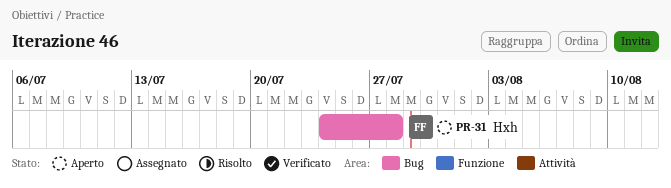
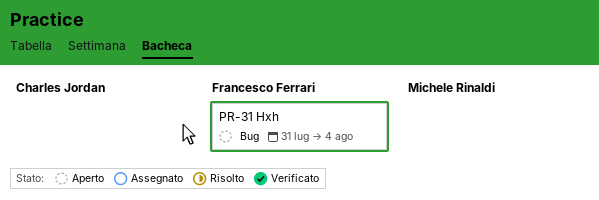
PR-31, start: Jul 24 -> Jul 31
PR-31, due: Jul 28 -> Aug 4

